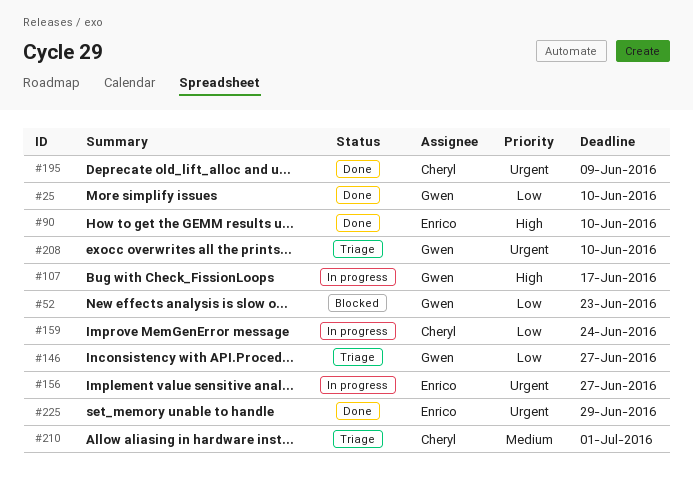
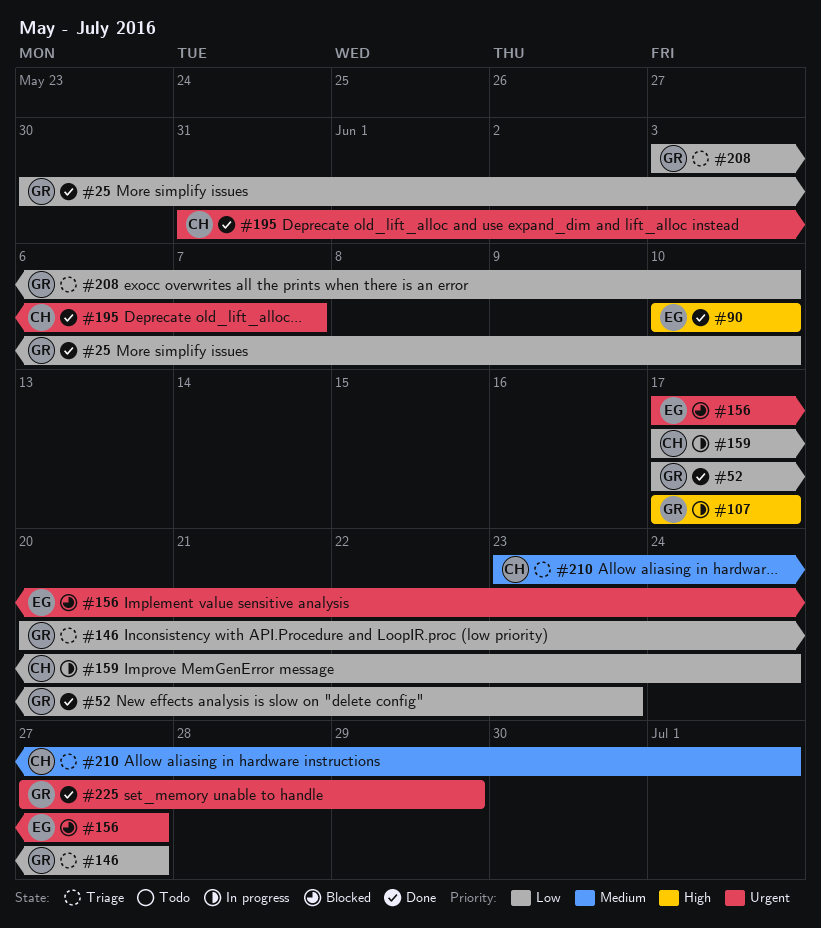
#52, status: Blocked -> Done
#156, status: In progress -> Blocked
#195, due: Jun 9 -> Jun 7
#208, priority: Urgent -> Low
#225, owner: Enrico -> Gwen

